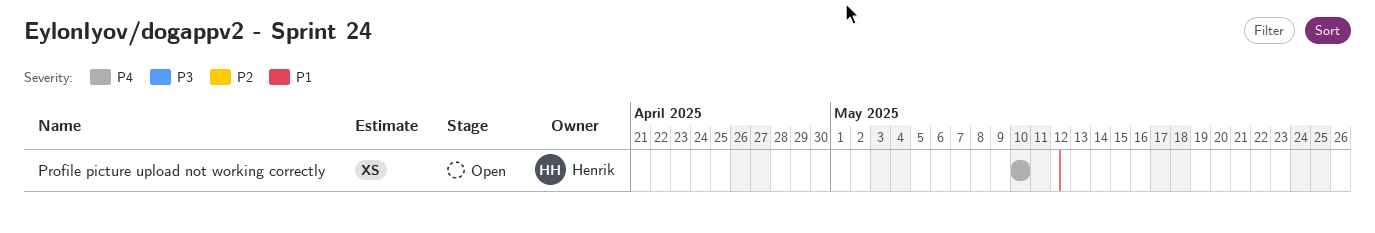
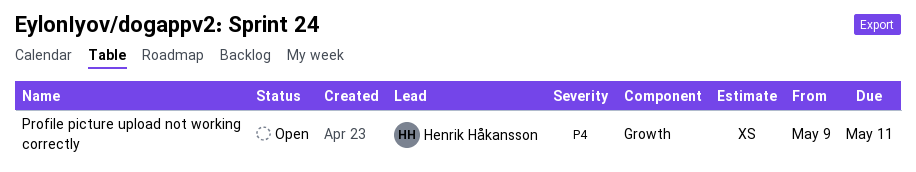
Profile picture upload not working correctly, start: May 10 -> May 9
Profile picture upload not working correctly, due: May 10 -> May 11

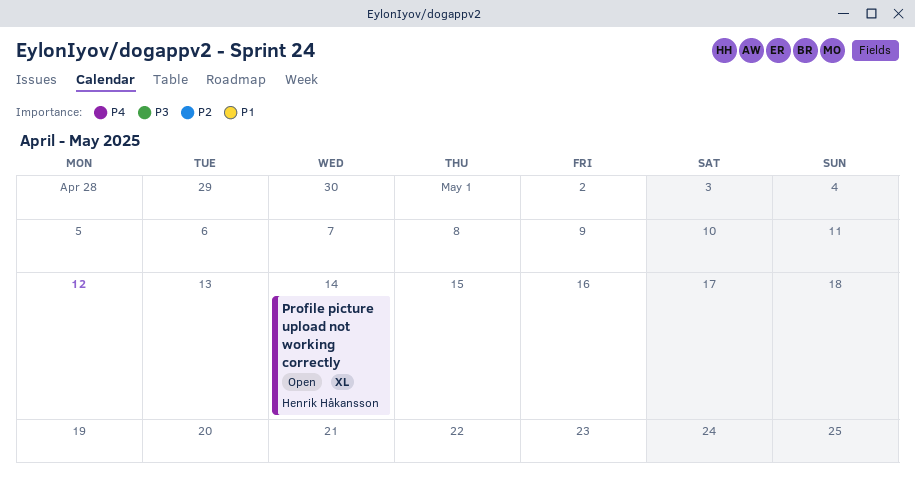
Profile picture upload not working correctly, estimate: XS -> XL
Profile picture upload not working correctly, due: May 11 -> May 14

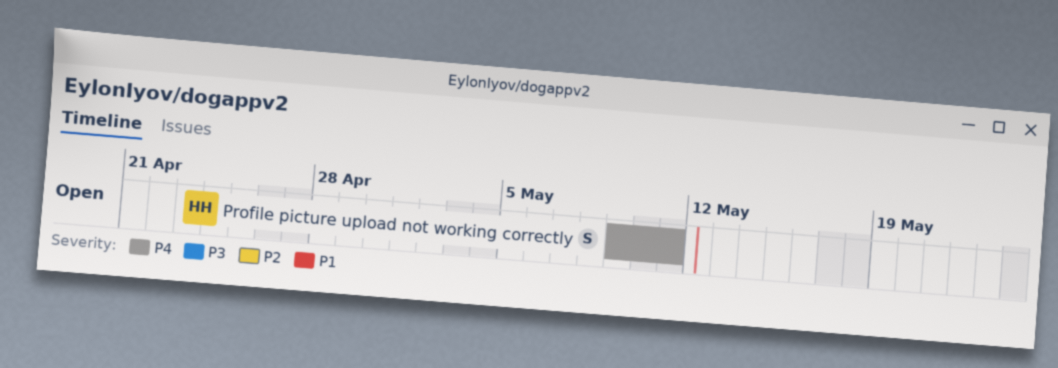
Profile picture upload not working correctly, estimate: XL -> S
Profile picture upload not working correctly, due: May 14 -> May 11

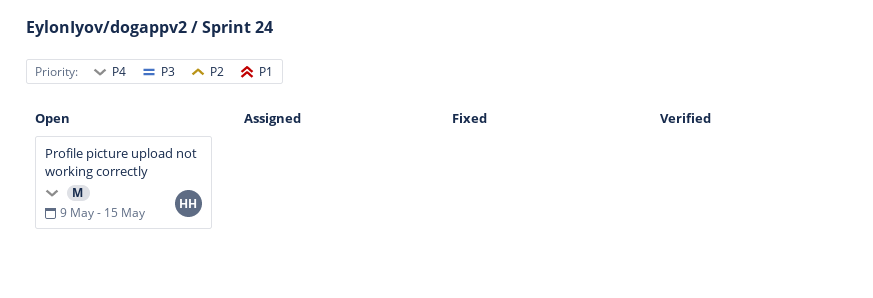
Profile picture upload not working correctly, estimate: S -> M
Profile picture upload not working correctly, due: May 11 -> May 15

